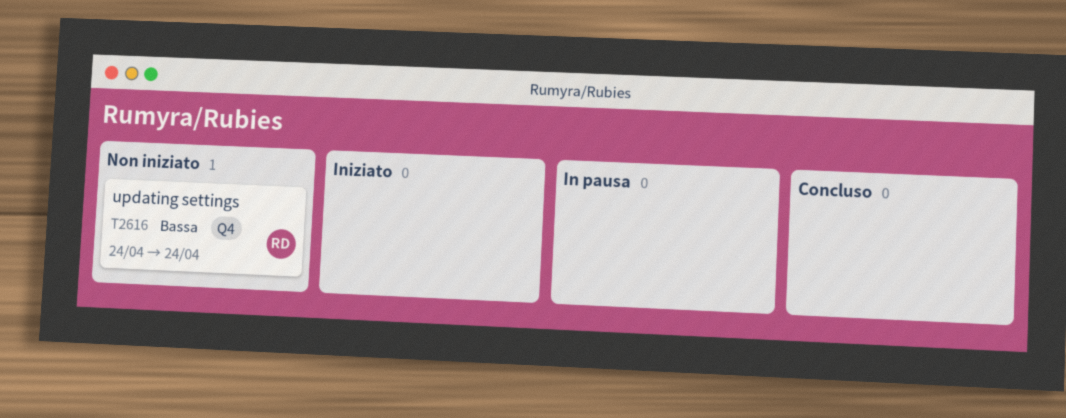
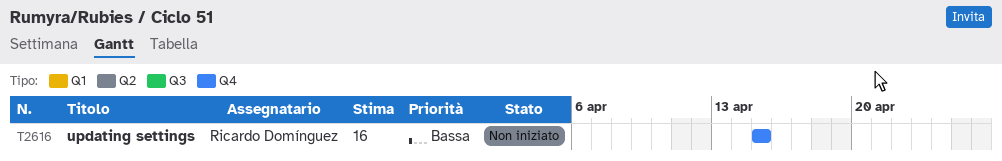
T2616, start: Apr 24 -> Apr 15
T2616, due: Apr 24 -> Apr 15

